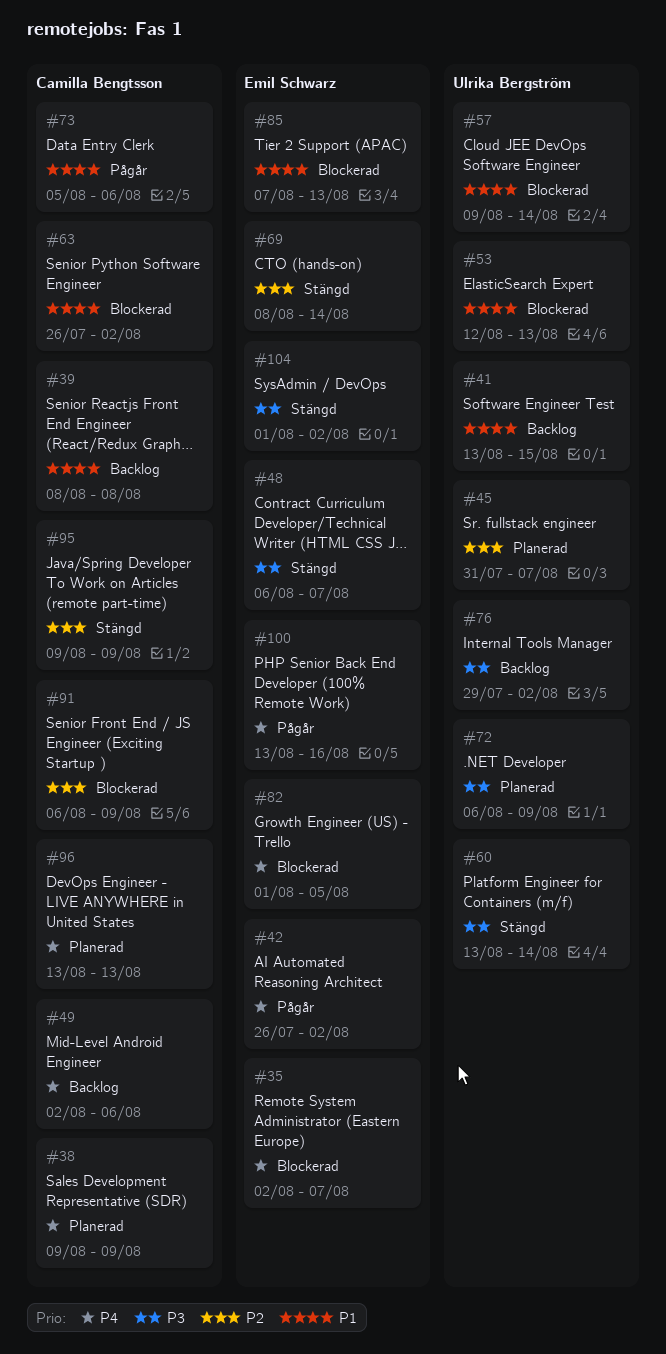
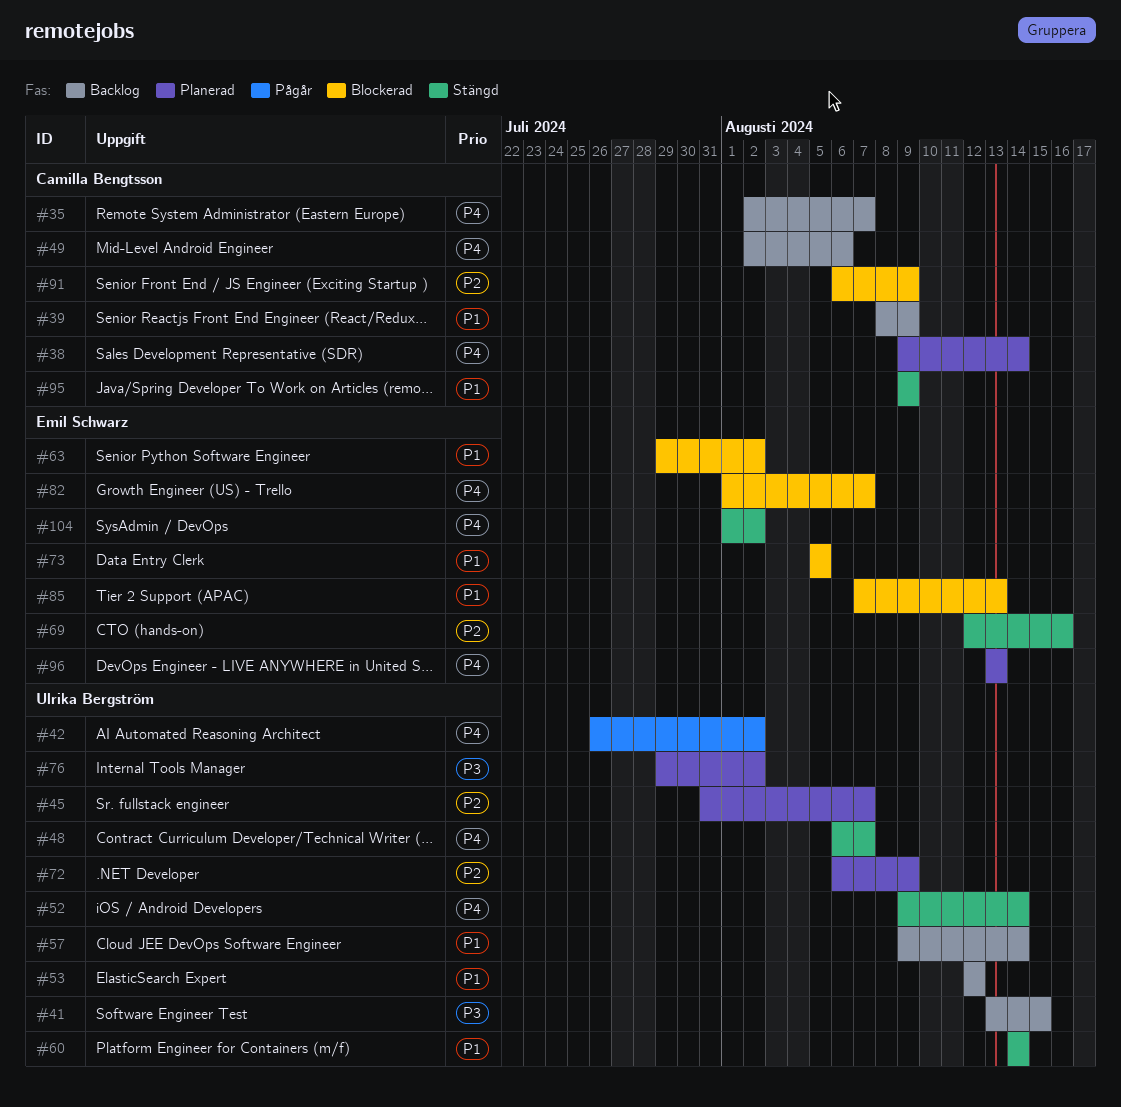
#35, status: Blockerad -> Backlog
#35, owner: Emil Schwarz -> Camilla Bengtsson
#38, due: Aug 9 -> Aug 14
#39, due: Aug 8 -> Aug 9
#41, priority: P1 -> P3
#42, owner: Emil Schwarz -> Ulrika Bergström
#48, owner: Emil Schwarz -> Ulrika Bergström
#48, priority: P3 -> P4
#52: none -> present
#53, status: Blockerad -> Backlog
#53, due: Aug 13 -> Aug 12
#57, status: Blockerad -> Backlog
#60, priority: P3 -> P1
#60, start: Aug 13 -> Aug 14
#63, owner: Camilla Bengtsson -> Emil Schwarz
#63, start: Jul 26 -> Jul 29
#69, start: Aug 8 -> Aug 12
#69, due: Aug 14 -> Aug 16
#72, priority: P3 -> P2
#73, status: Pågår -> Blockerad
#73, owner: Camilla Bengtsson -> Emil Schwarz
#73, due: Aug 6 -> Aug 5
#76, status: Backlog -> Planerad
#82, due: Aug 5 -> Aug 7
#95, priority: P2 -> P1
#96, owner: Camilla Bengtsson -> Emil Schwarz
#100: present -> none
#104, priority: P3 -> P4

